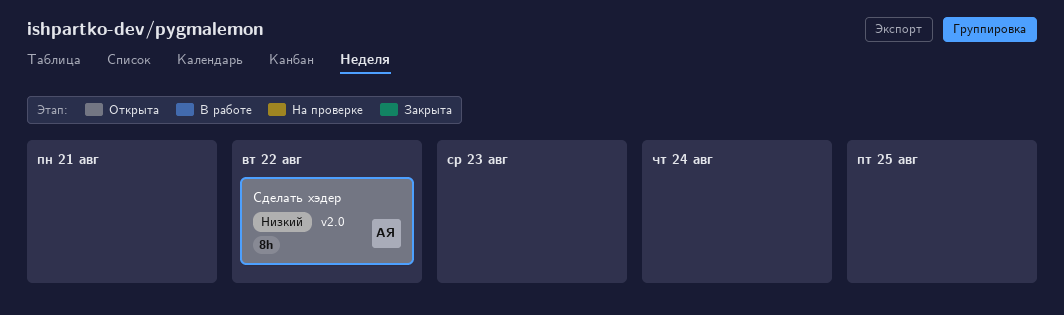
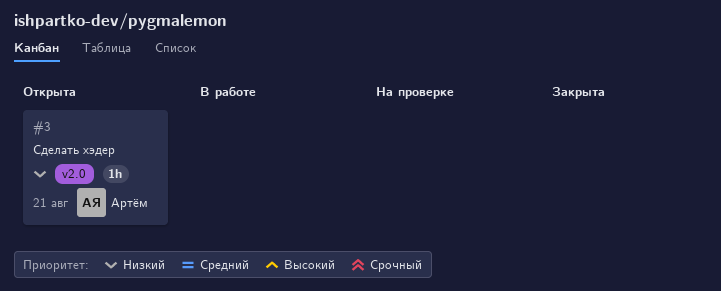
Сделать хэдер, estimate: 8h -> 1h
Сделать хэдер, due: Aug 22 -> Aug 21

